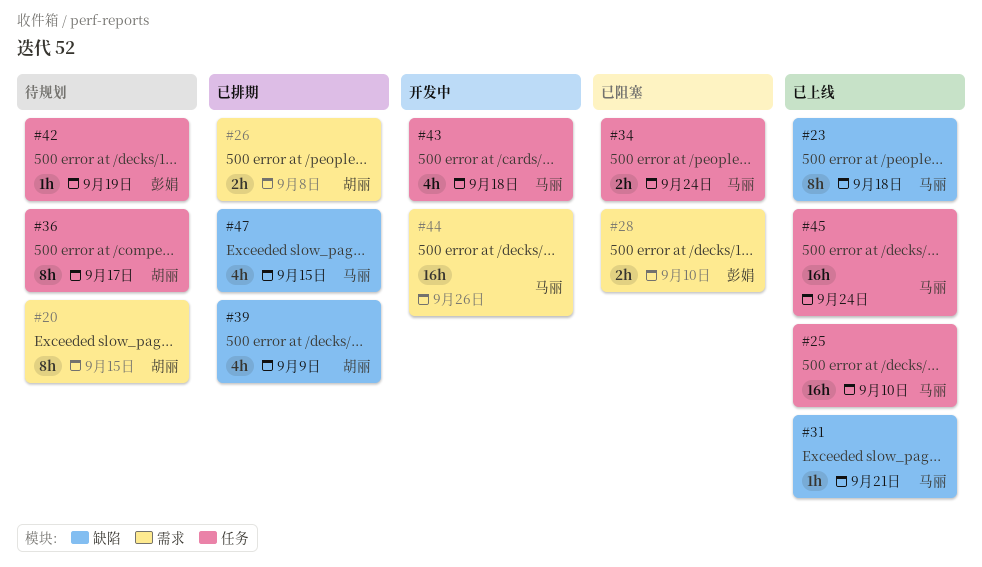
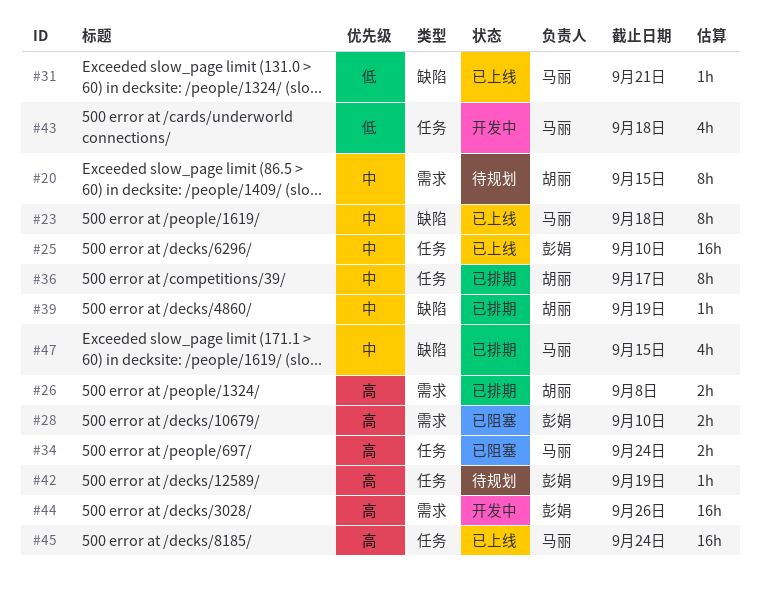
#25, owner: 马丽 -> 彭娟
#36, status: 待规划 -> 已排期
#39, estimate: 4h -> 1h
#39, due: Sep 9 -> Sep 19
#44, owner: 马丽 -> 彭娟

